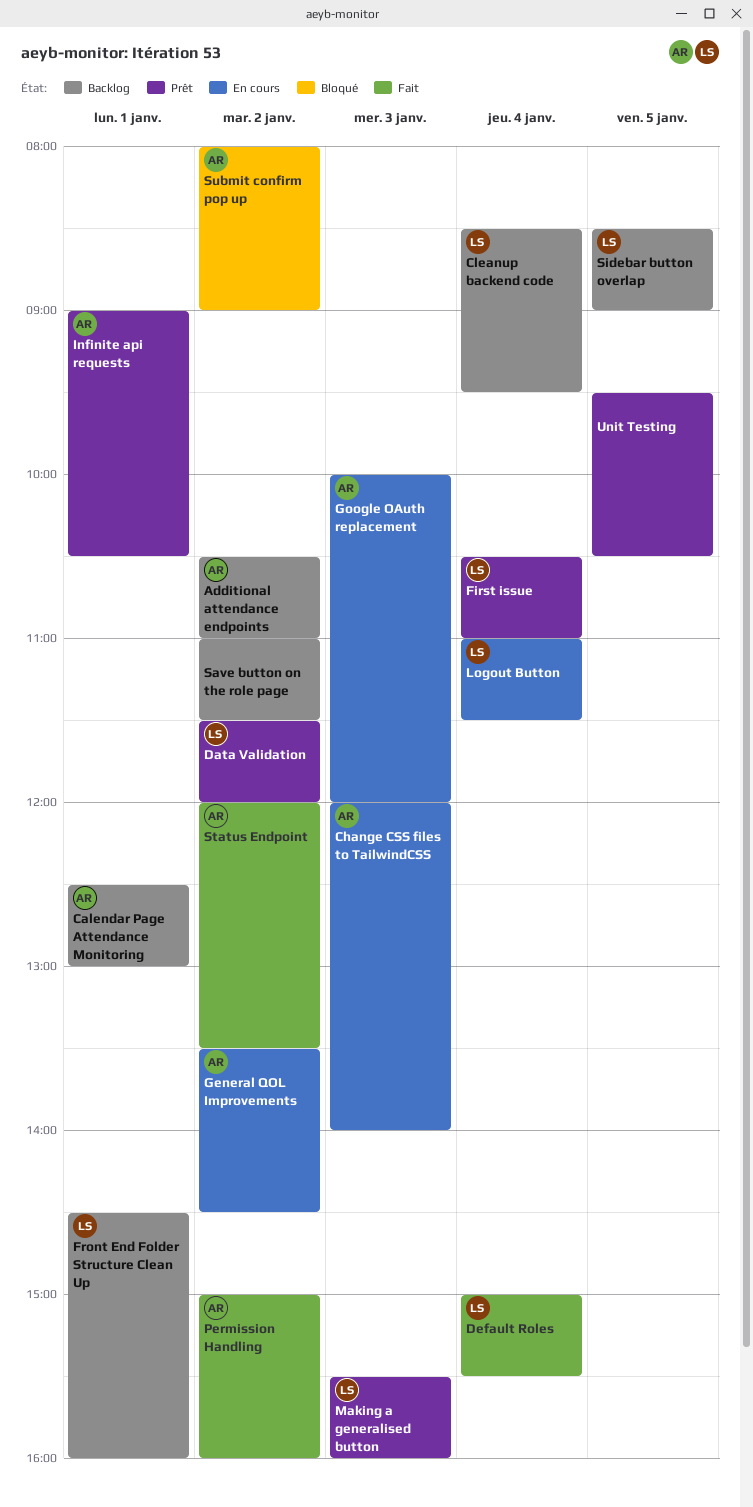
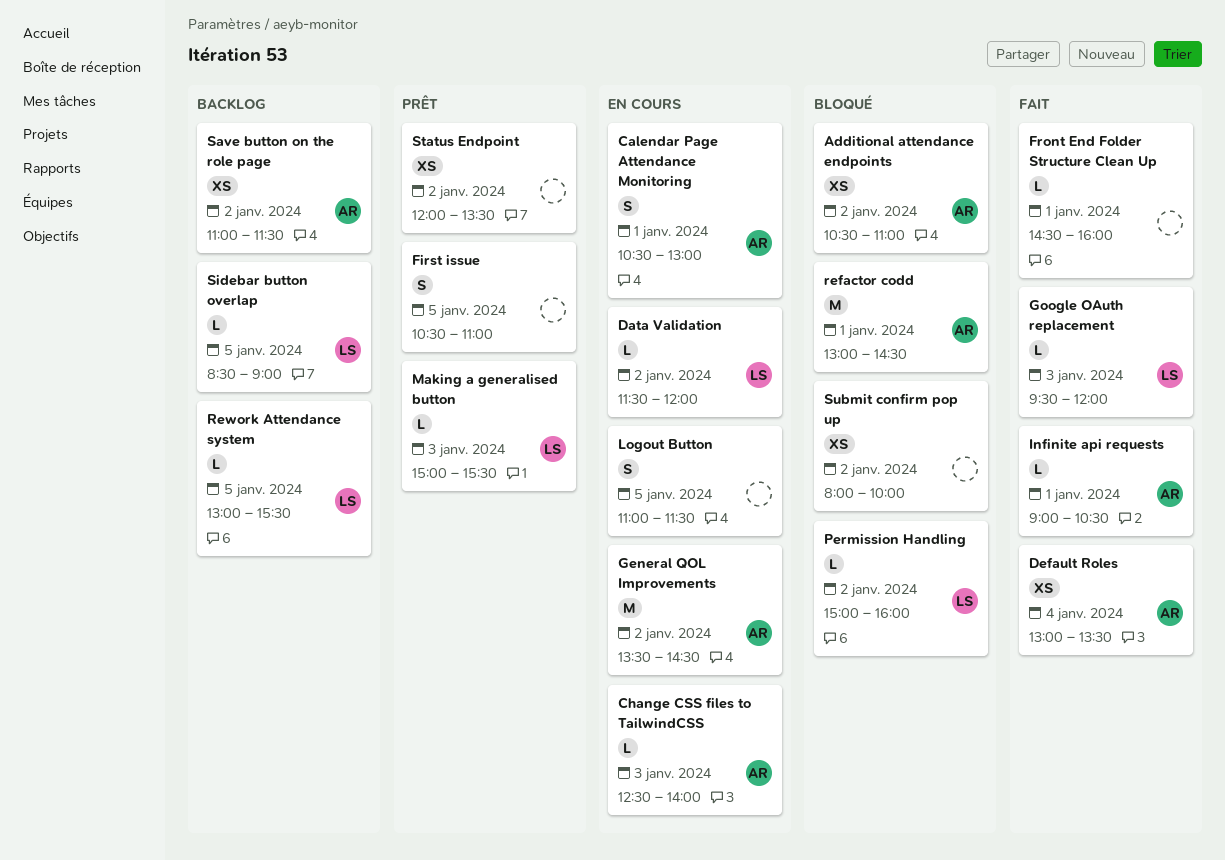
Additional attendance endpoints, status: Backlog -> Bloqué
Calendar Page Attendance Monitoring, status: Backlog -> En cours
Calendar Page Attendance Monitoring, begins: 12:30 -> 10:30
Change CSS files to TailwindCSS, begins: 12:00 -> 12:30
Cleanup backend code: present -> none
Data Validation, status: Prêt -> En cours
Default Roles, owner: LS -> AR
Default Roles, begins: 15:00 -> 13:00
Default Roles, ends: 15:30 -> 13:30
First issue, owner: LS -> none
First issue, day: Jan 4 -> Jan 5
Front End Folder Structure Clean Up, status: Backlog -> Fait
Front End Folder Structure Clean Up, owner: LS -> none
Google OAuth replacement, status: En cours -> Fait
Google OAuth replacement, owner: AR -> LS
Google OAuth replacement, begins: 10:00 -> 09:30
Infinite api requests, status: Prêt -> Fait
Logout Button, owner: LS -> none
Logout Button, day: Jan 4 -> Jan 5
Making a generalised button, begins: 15:30 -> 15:00
Making a generalised button, ends: 16:00 -> 15:30
Permission Handling, status: Fait -> Bloqué
Permission Handling, owner: AR -> LS
refactor codd: none -> present
Rework Attendance system: none -> present
Save button on the role page, owner: none -> AR
Status Endpoint, status: Fait -> Prêt
Status Endpoint, owner: AR -> none
Submit confirm pop up, owner: AR -> none
Submit confirm pop up, ends: 09:00 -> 10:00
Unit Testing: present -> none

